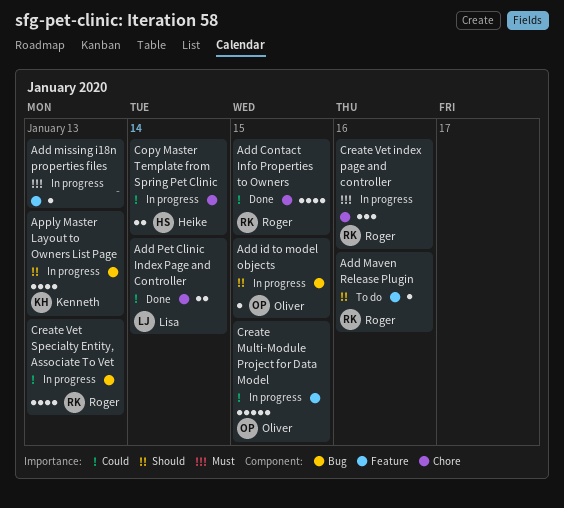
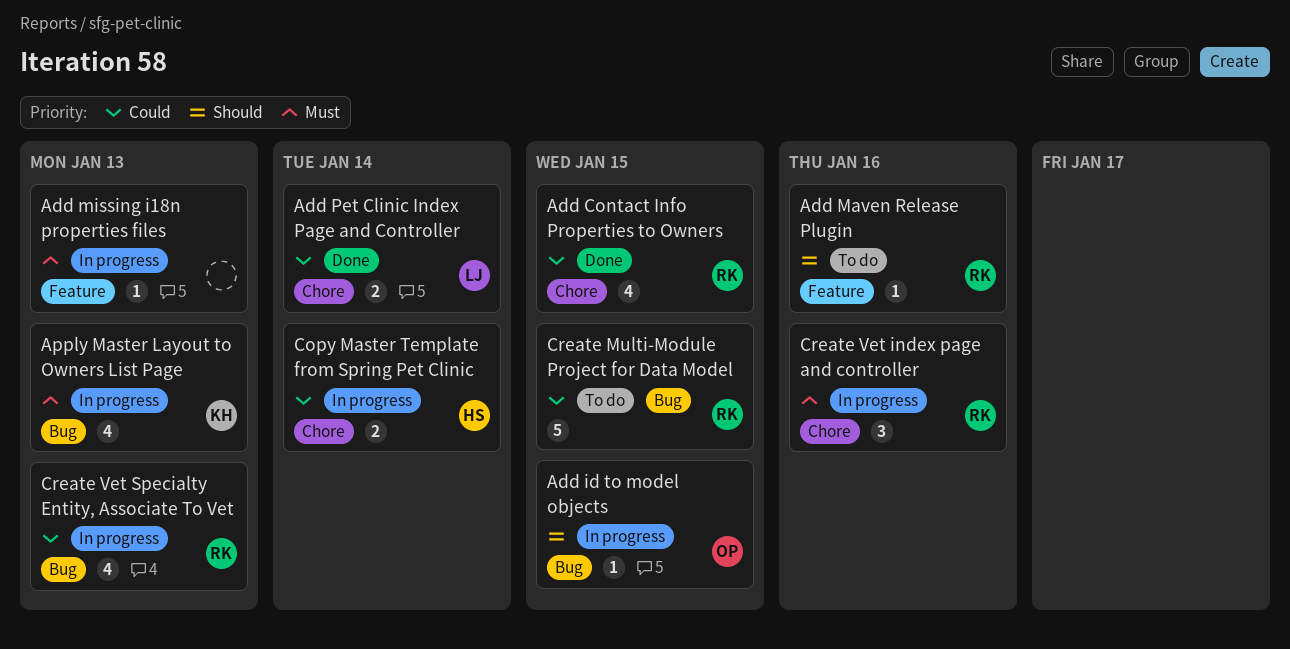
Apply Master Layout to Owners List Page, priority: Should -> Must
Create Multi-Module Project for Data Model, status: In progress -> To do
Create Multi-Module Project for Data Model, owner: Oliver -> Roger
Create Multi-Module Project for Data Model, label: Feature -> Bug

